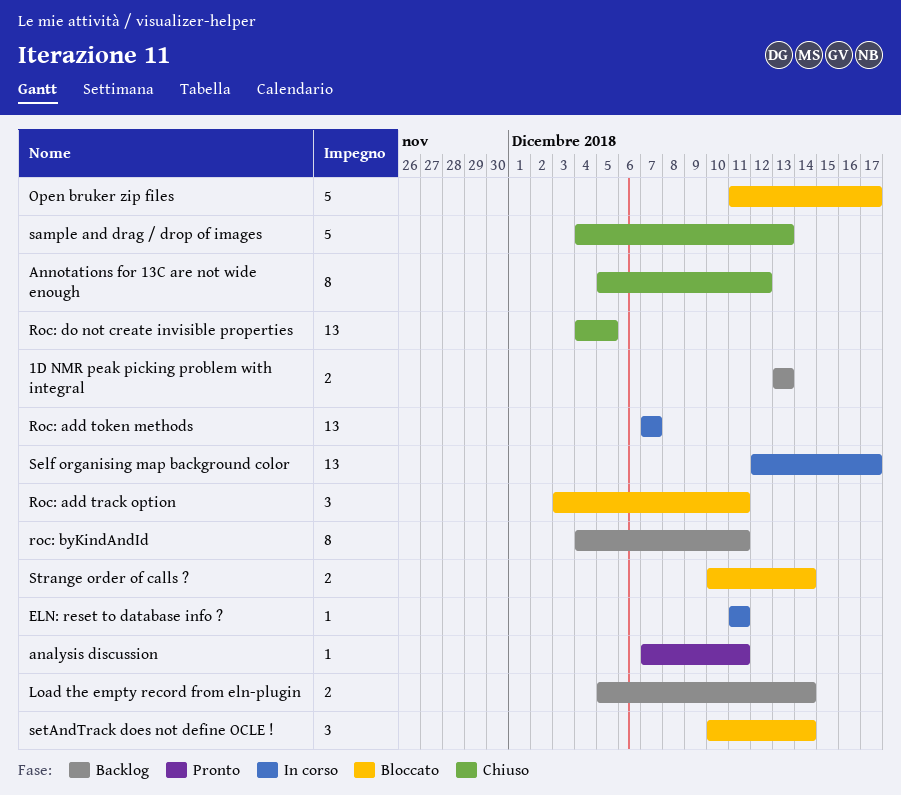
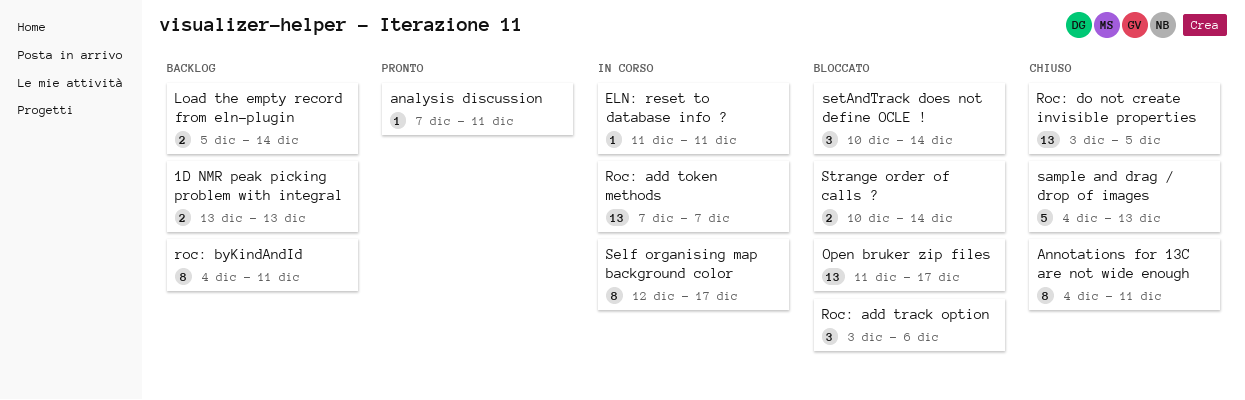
Annotations for 13C are not wide enough, start: Dec 5 -> Dec 4
Annotations for 13C are not wide enough, due: Dec 12 -> Dec 11
Open bruker zip files, estimate: 5 -> 13
Roc: add track option, due: Dec 11 -> Dec 6
Roc: do not create invisible properties, start: Dec 4 -> Dec 3
Self organising map background color, estimate: 13 -> 8

